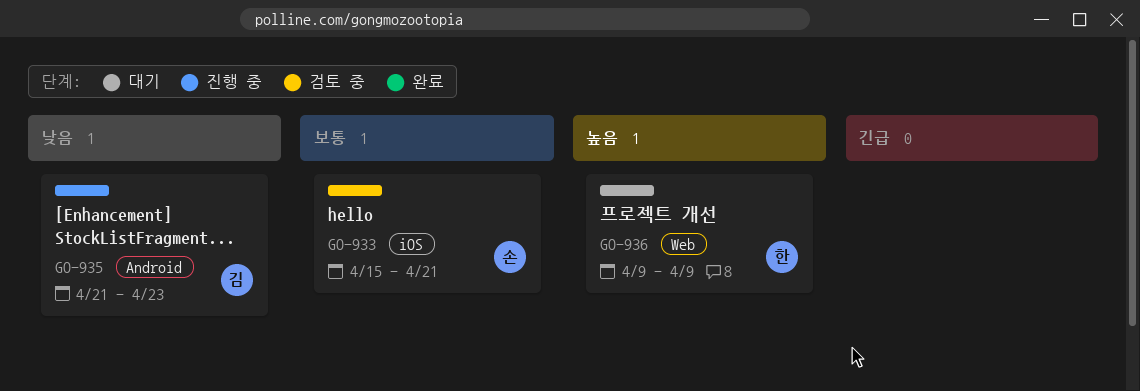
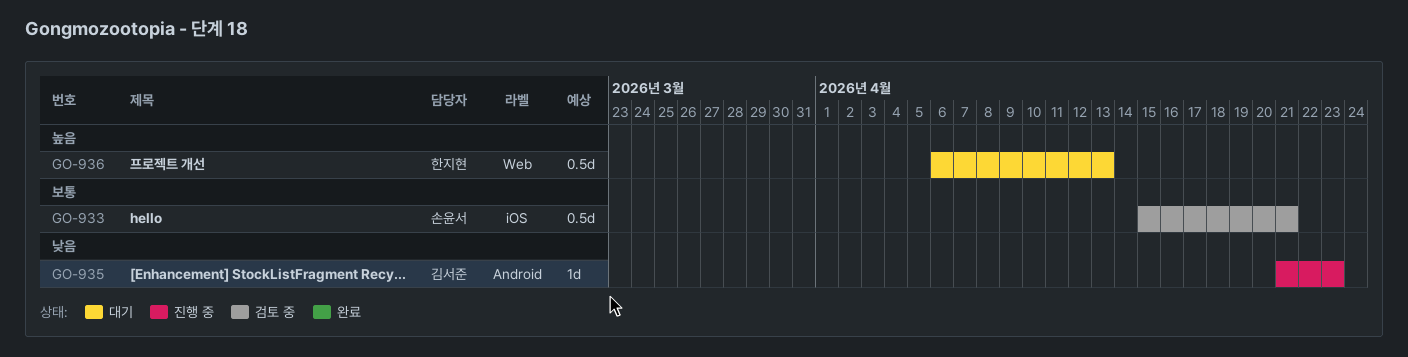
GO-936, start: Apr 9 -> Apr 6
GO-936, due: Apr 9 -> Apr 13

